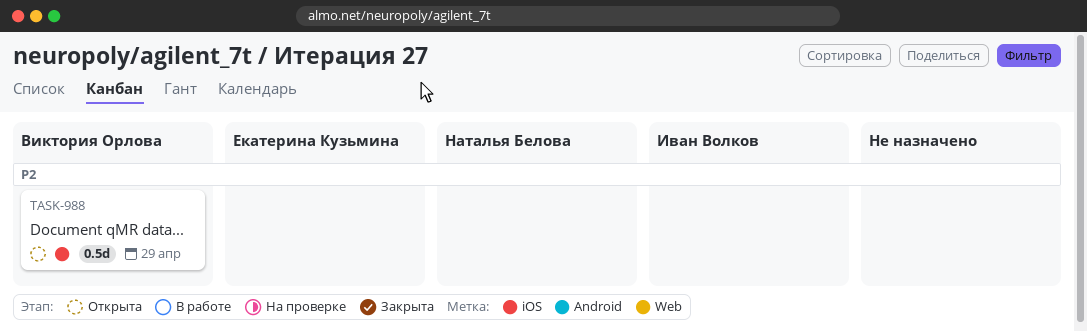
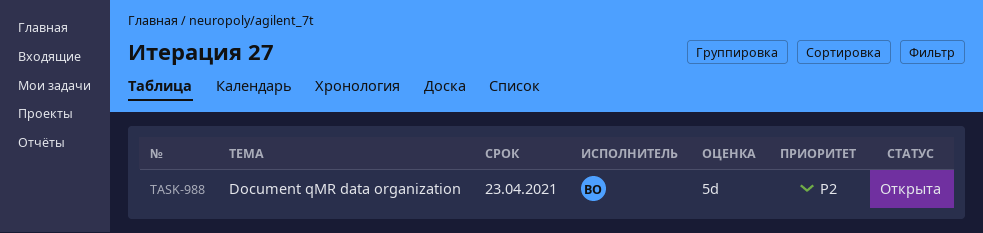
TASK-988, estimate: 0.5d -> 5d
TASK-988, due: Apr 29 -> Apr 23

